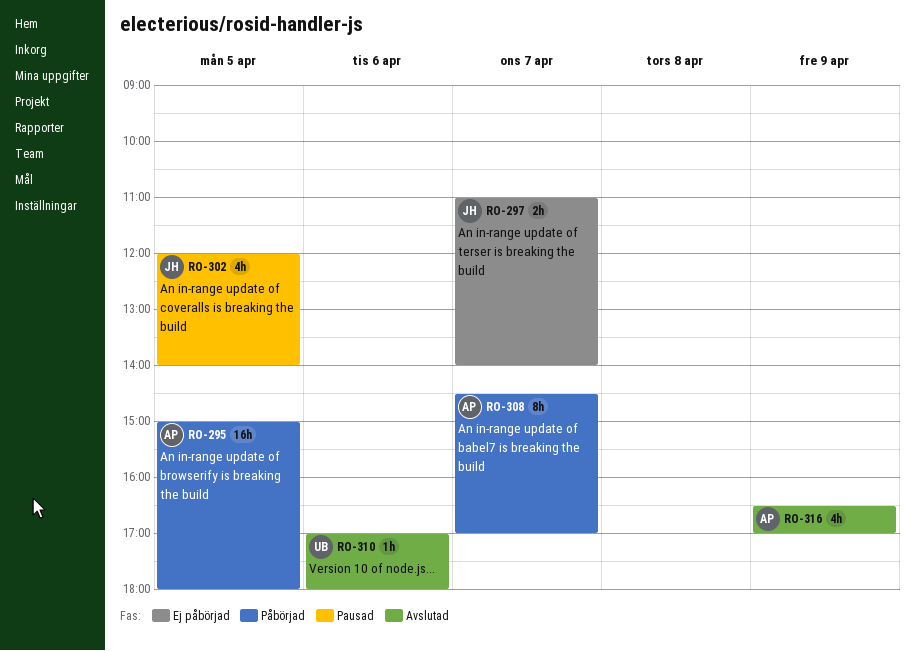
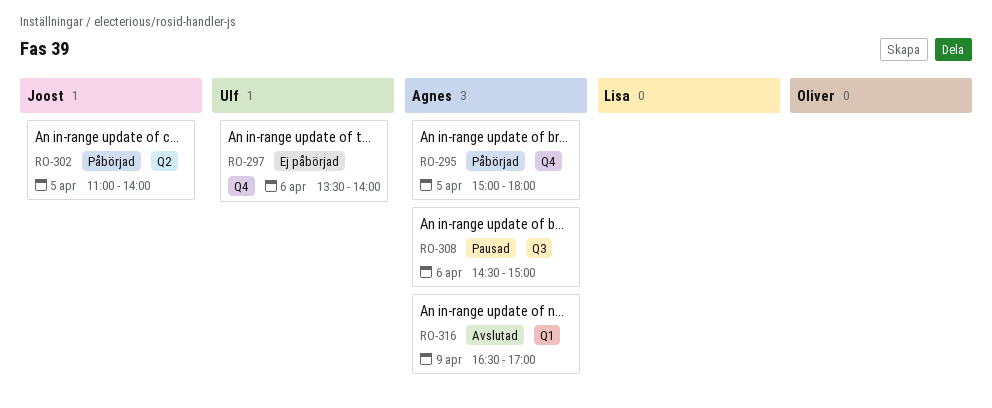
RO-297, owner: Joost -> Ulf
RO-297, day: Apr 7 -> Apr 6
RO-297, begins: 11:00 -> 13:30
RO-302, status: Pausad -> Påbörjad
RO-302, begins: 12:00 -> 11:00
RO-308, status: Påbörjad -> Pausad
RO-308, day: Apr 7 -> Apr 6
RO-308, ends: 17:00 -> 15:00
RO-310: present -> none

